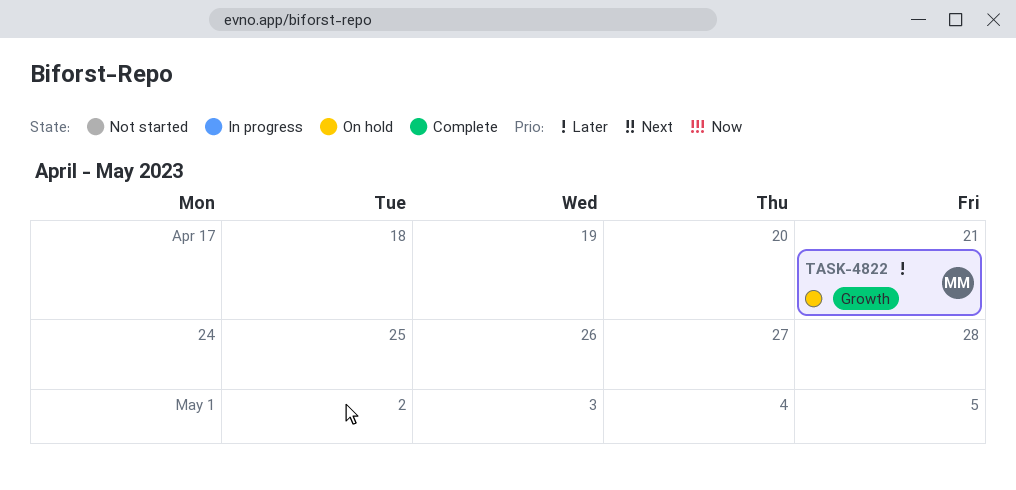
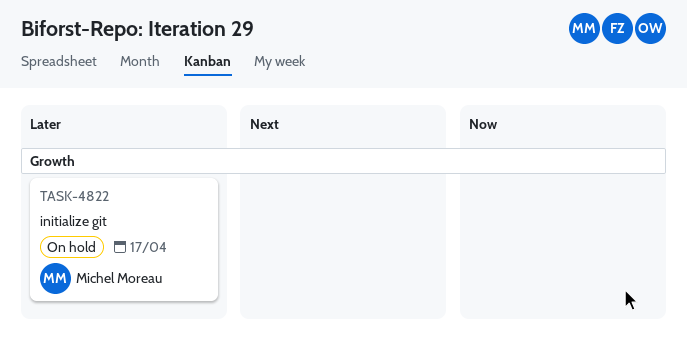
TASK-4822, due: Apr 21 -> Apr 17

